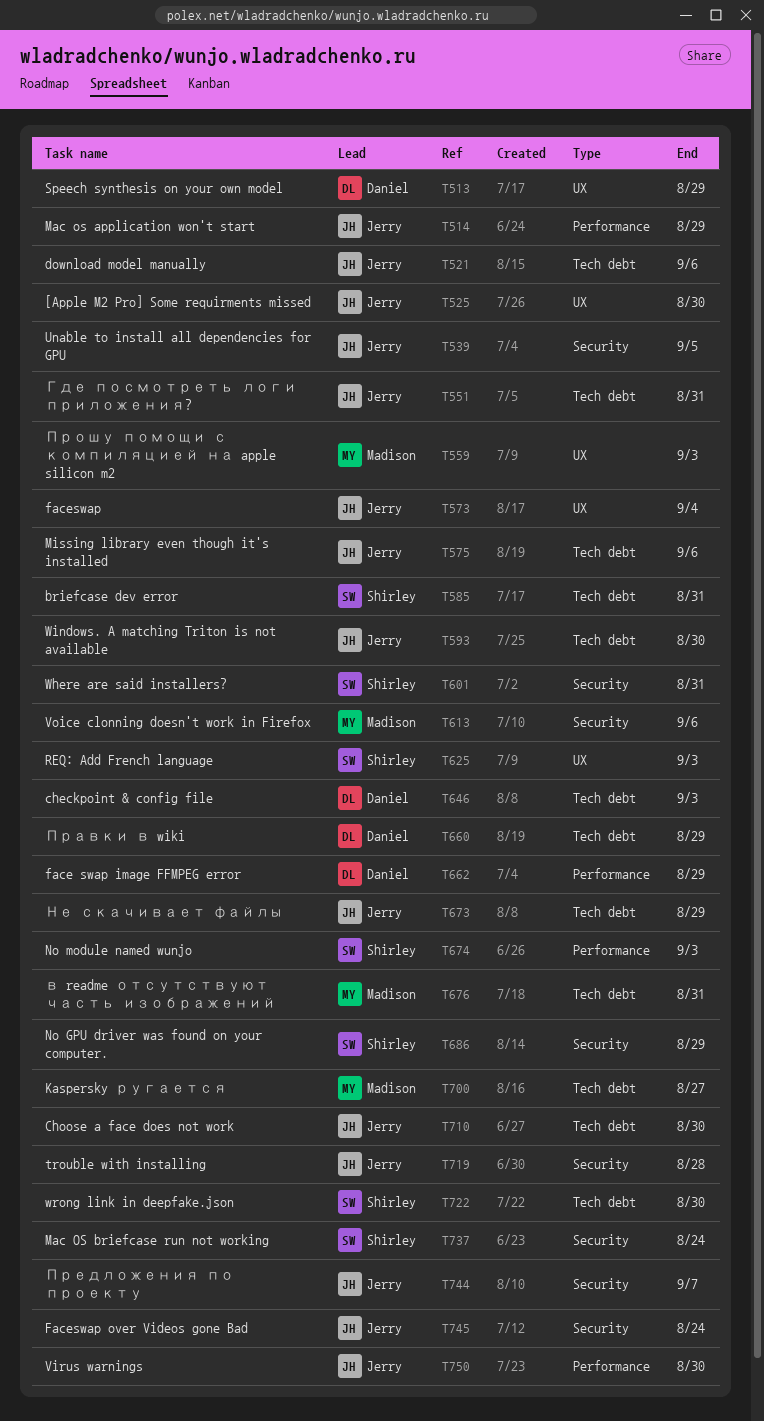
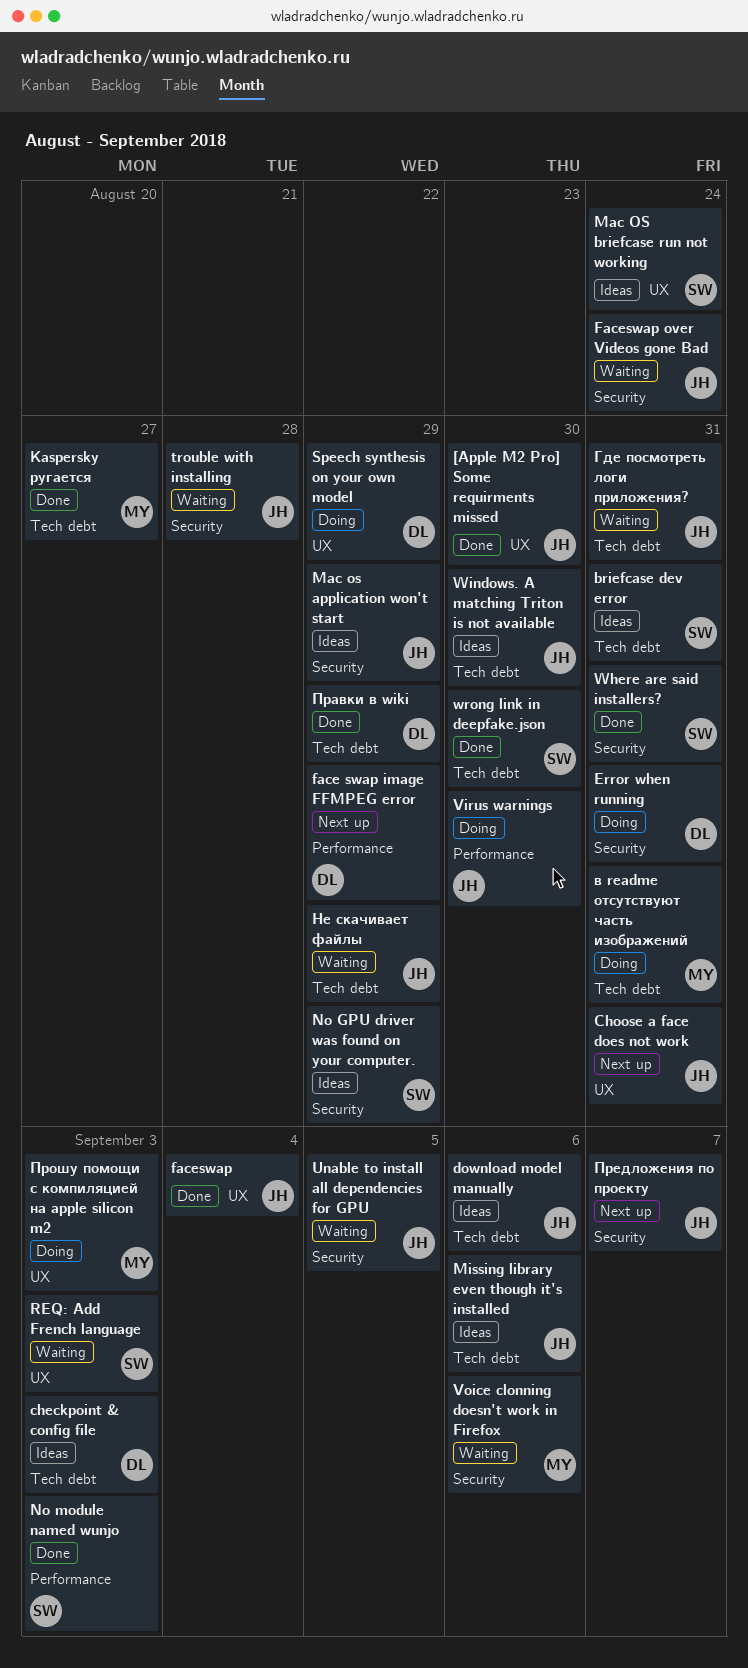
Choose a face does not work, label: Tech debt -> UX
Choose a face does not work, due: Aug 30 -> Aug 31
Error when running: none -> present
Mac os application won't start, label: Performance -> Security
Mac OS briefcase run not working, label: Security -> UX

